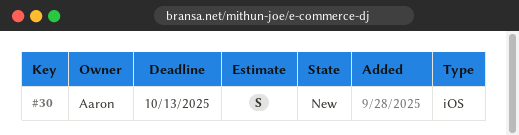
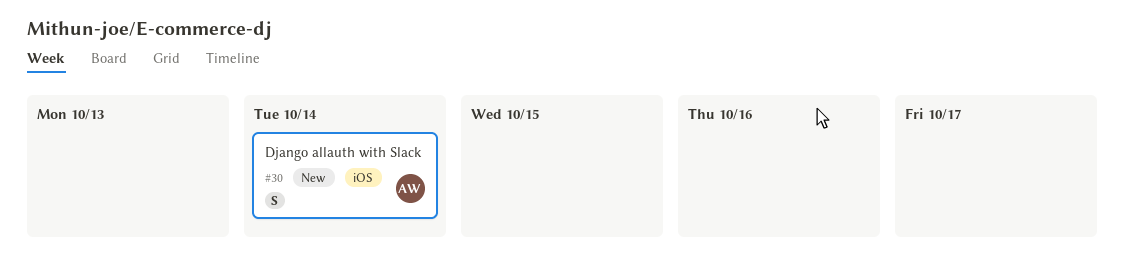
#30, due: Oct 13 -> Oct 14

